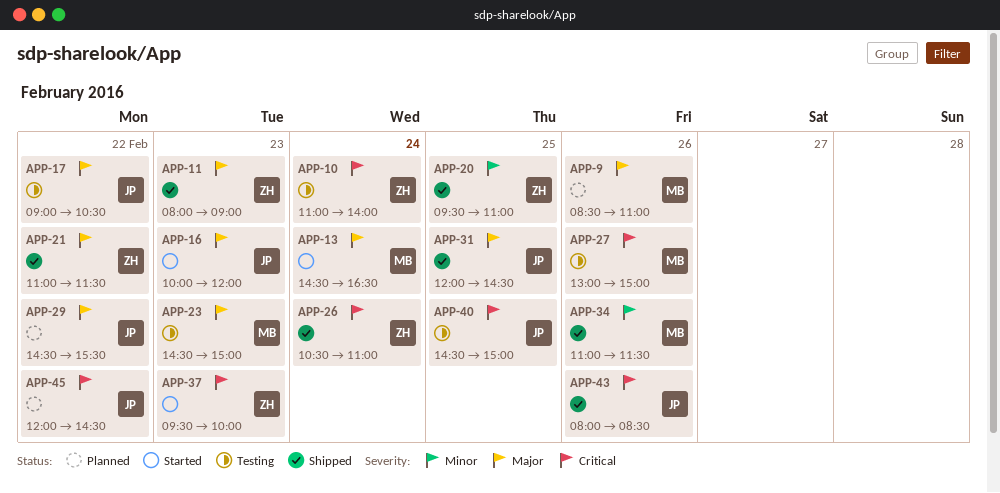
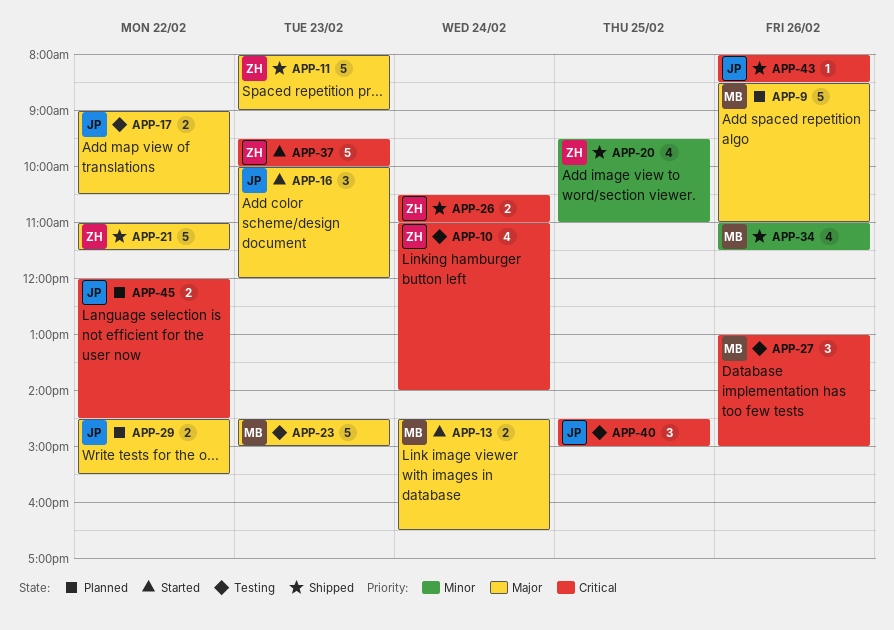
APP-31: present -> none

